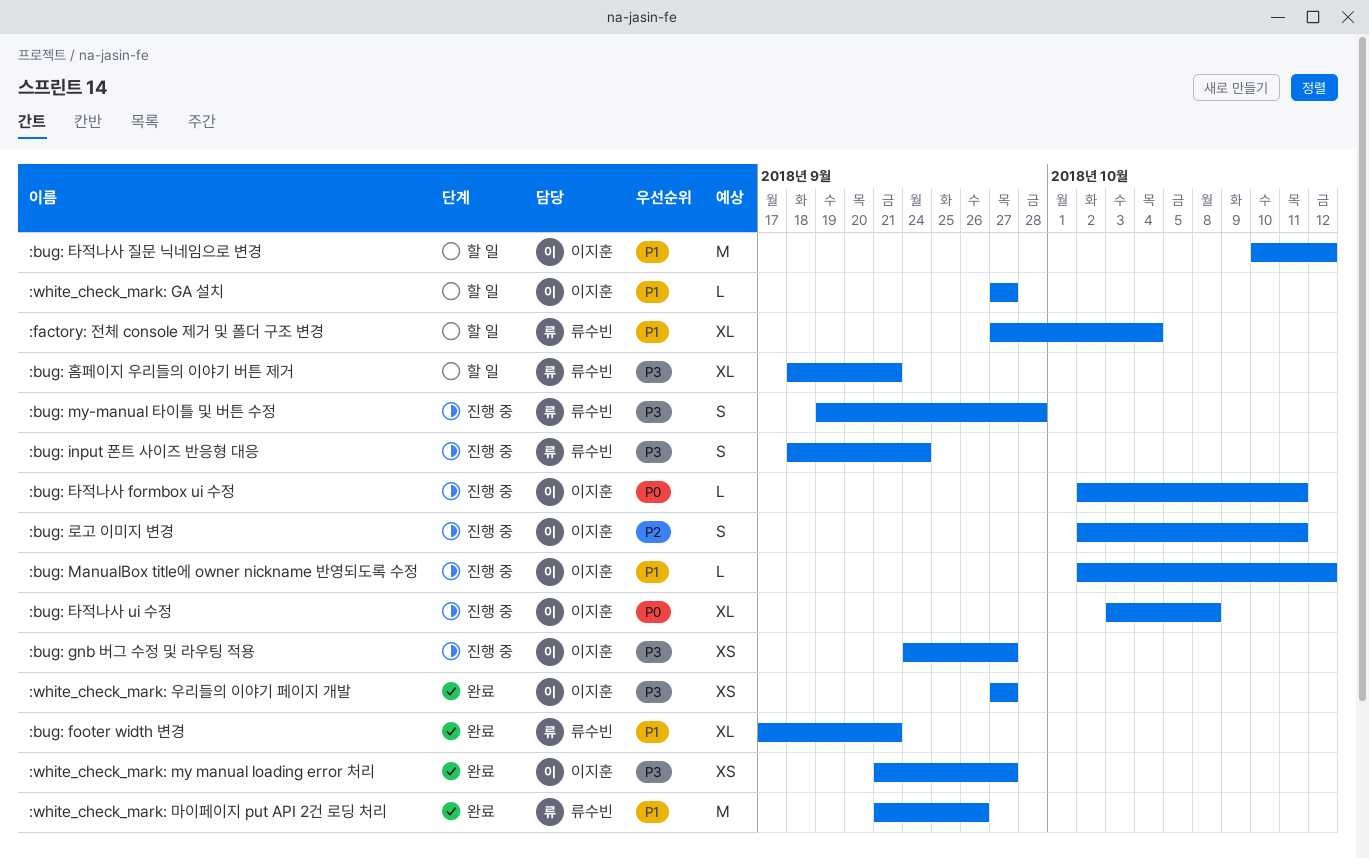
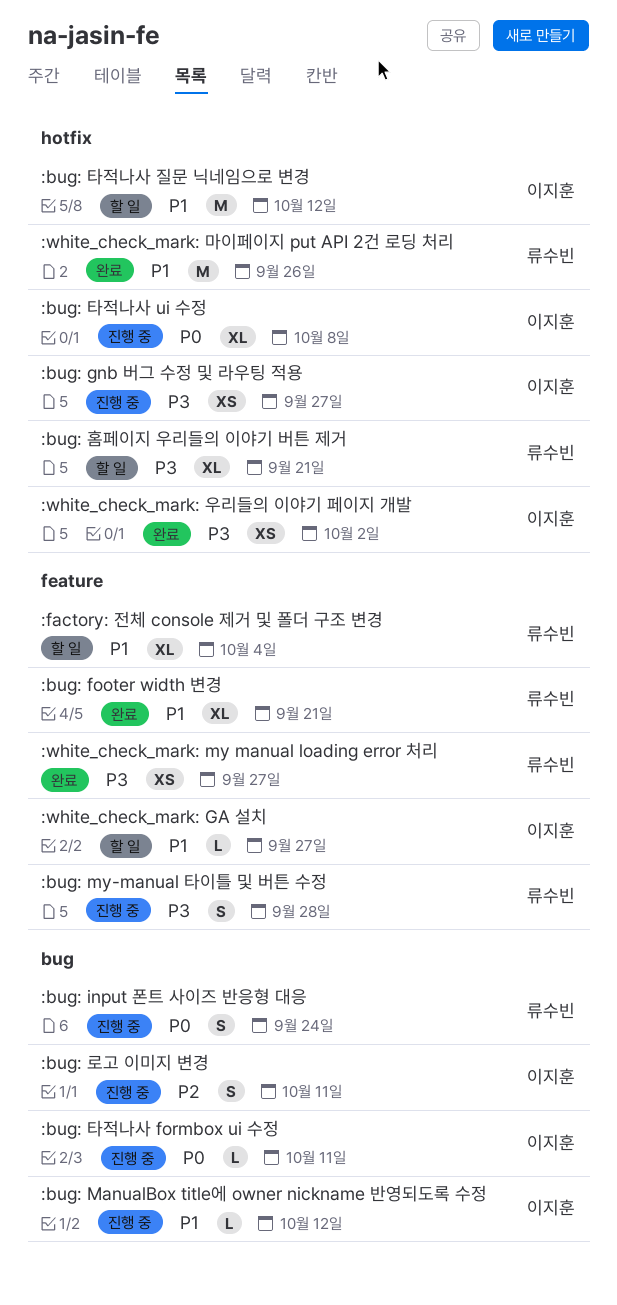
:bug: input 폰트 사이즈 반응형 대응, priority: P3 -> P0
:white_check_mark: my manual loading error 처리, owner: 이지훈 -> 류수빈
:white_check_mark: 우리들의 이야기 페이지 개발, due: Sep 27 -> Oct 2

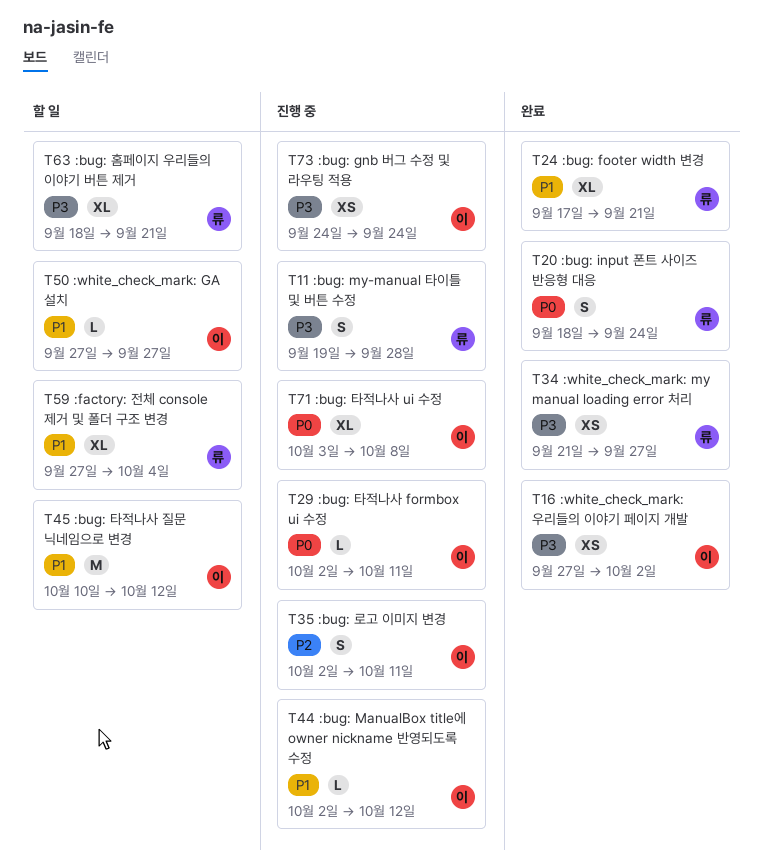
:bug: gnb 버그 수정 및 라우팅 적용, due: Sep 27 -> Sep 24
:bug: input 폰트 사이즈 반응형 대응, status: 진행 중 -> 완료
:white_check_mark: 마이페이지 put API 2건 로딩 처리: present -> none

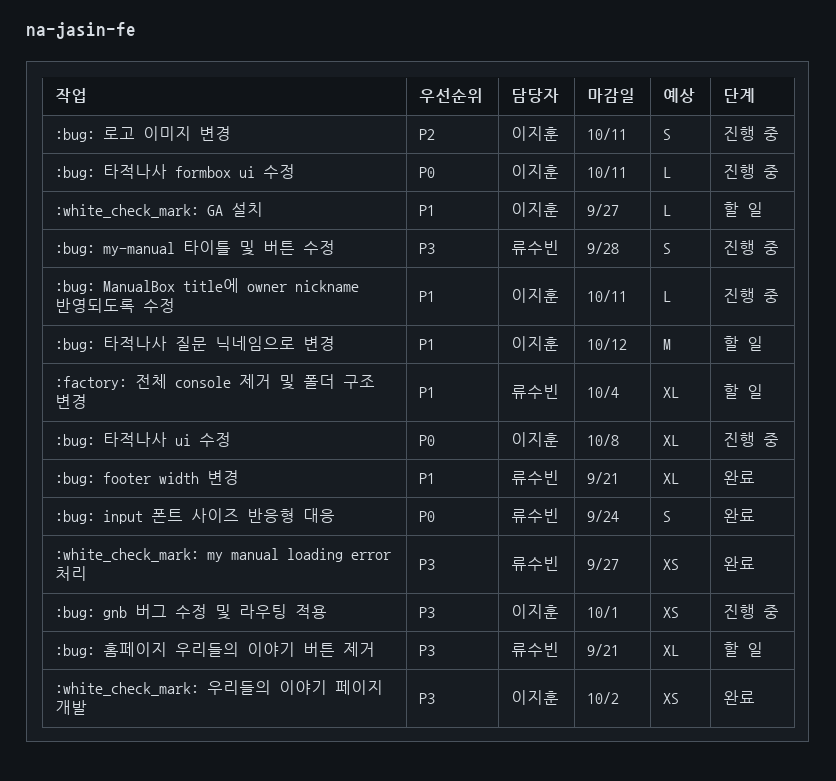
:bug: gnb 버그 수정 및 라우팅 적용, due: Sep 24 -> Oct 1
:bug: ManualBox title에 owner nickname 반영되도록 수정, due: Oct 12 -> Oct 11

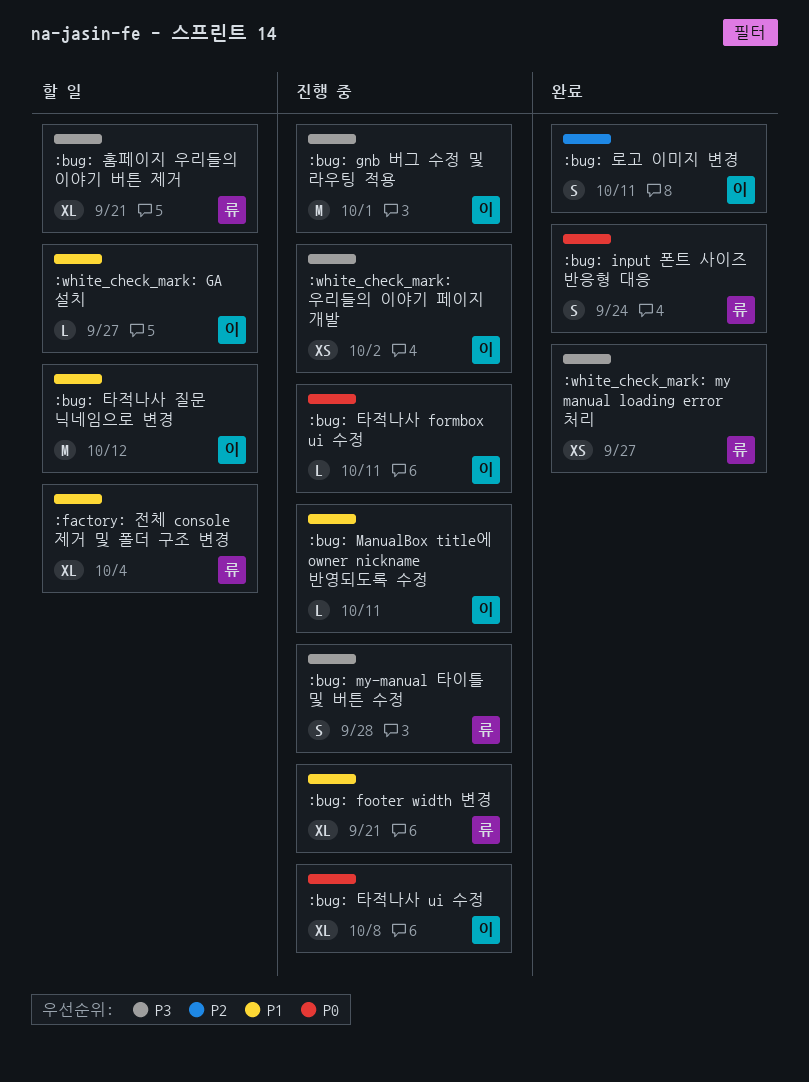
:bug: footer width 변경, status: 완료 -> 진행 중
:bug: gnb 버그 수정 및 라우팅 적용, estimate: XS -> M
:bug: 로고 이미지 변경, status: 진행 중 -> 완료
:white_check_mark: 우리들의 이야기 페이지 개발, status: 완료 -> 진행 중

